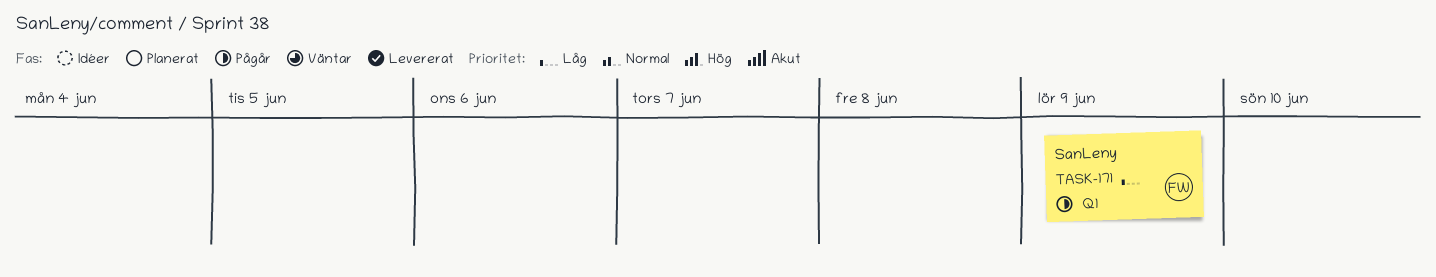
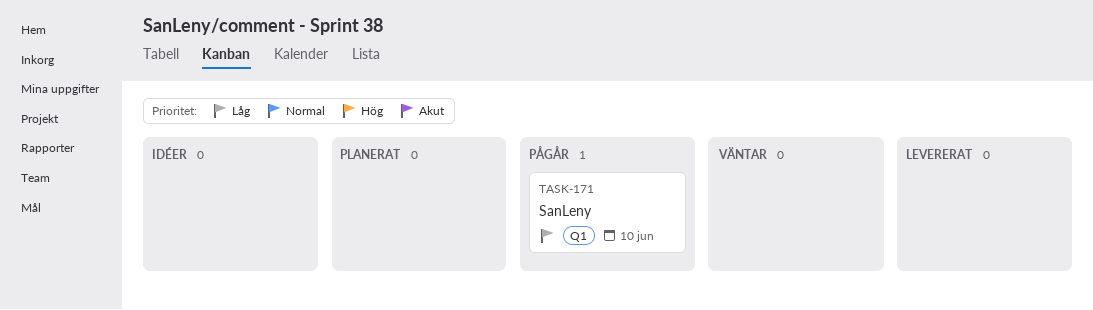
TASK-171, due: Jun 9 -> Jun 10

